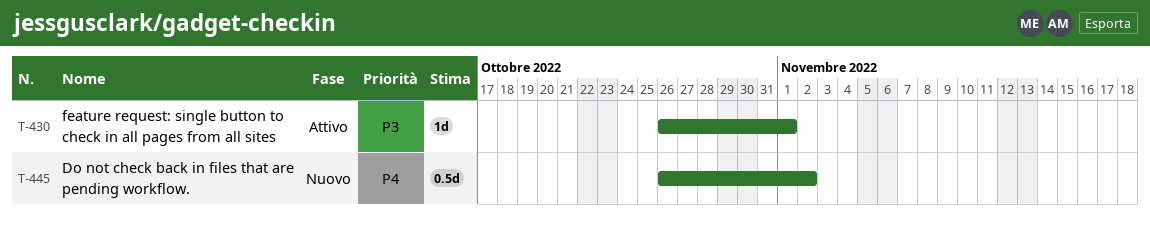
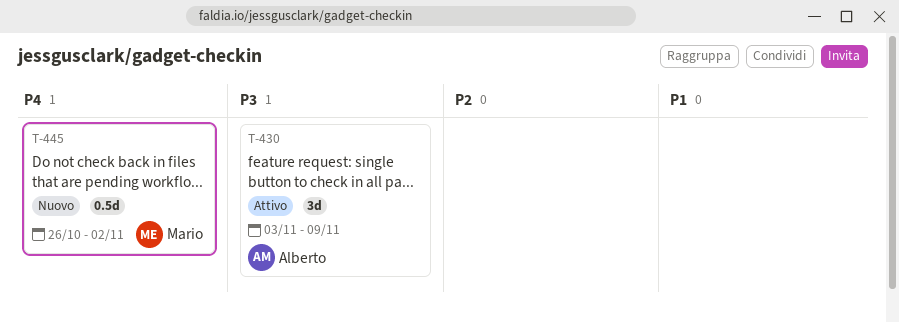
T-430, estimate: 1d -> 3d
T-430, start: Oct 26 -> Nov 3
T-430, due: Nov 1 -> Nov 9

